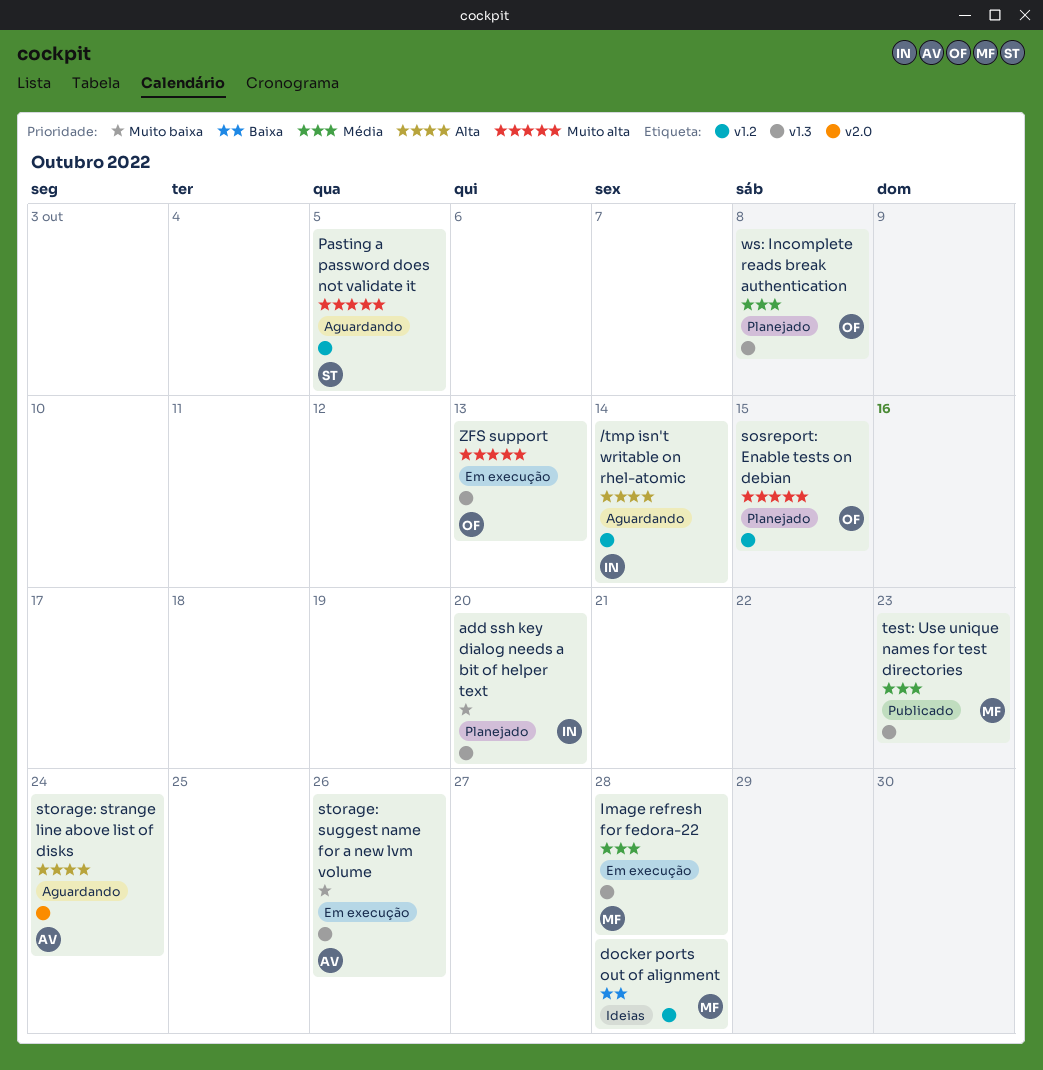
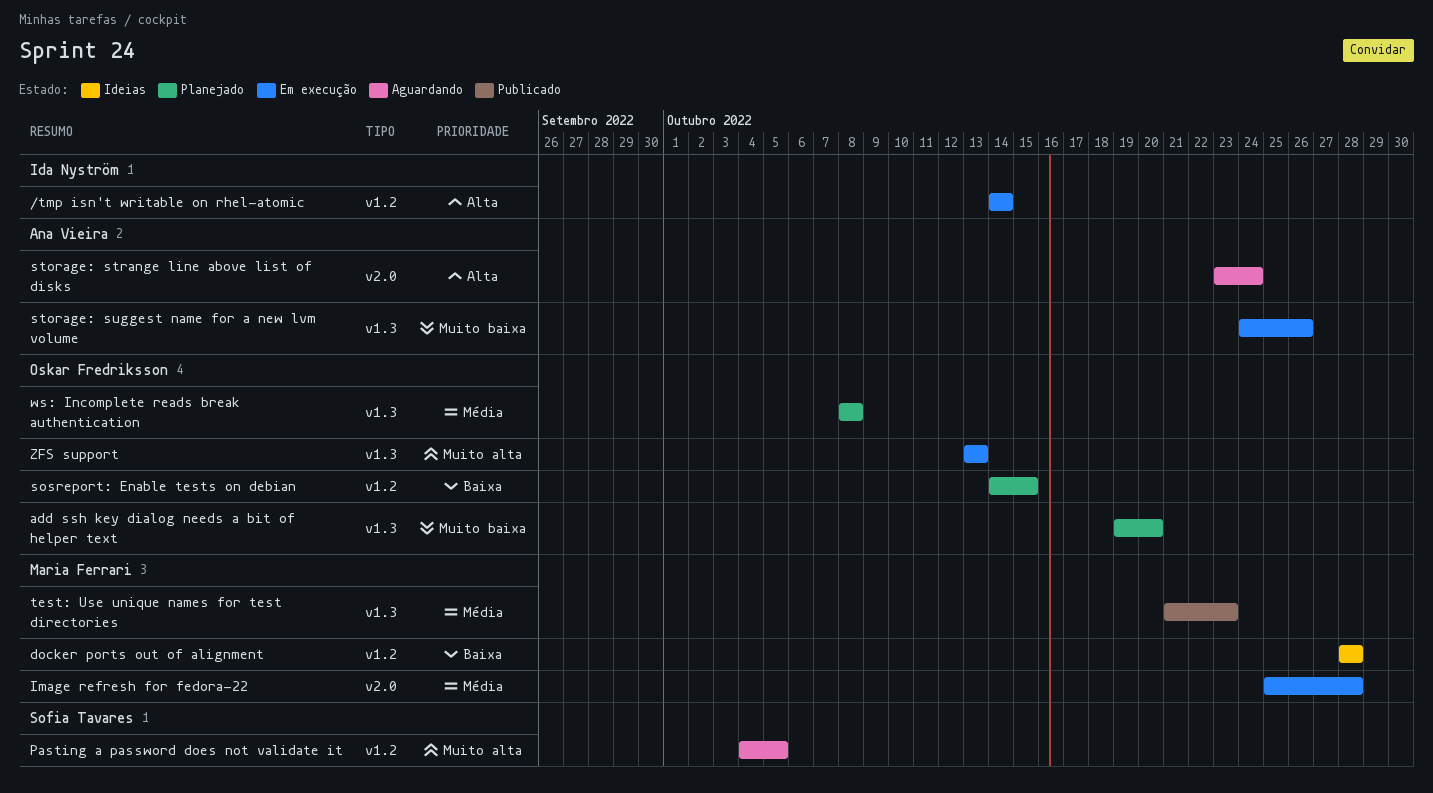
/tmp isn't writable on rhel-atomic, status: Aguardando -> Em execução
add ssh key dialog needs a bit of helper text, owner: Ida Nyström -> Oskar Fredriksson
Image refresh for fedora-22, label: v1.3 -> v2.0
sosreport: Enable tests on debian, priority: Muito alta -> Baixa

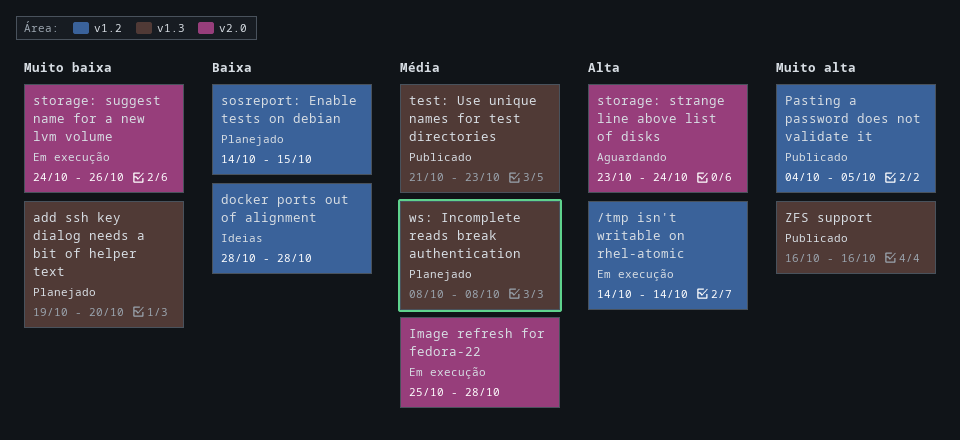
Pasting a password does not validate it, status: Aguardando -> Publicado
storage: suggest name for a new lvm volume, label: v1.3 -> v2.0
ZFS support, status: Em execução -> Publicado
ZFS support, start: Oct 13 -> Oct 16
ZFS support, due: Oct 13 -> Oct 16

